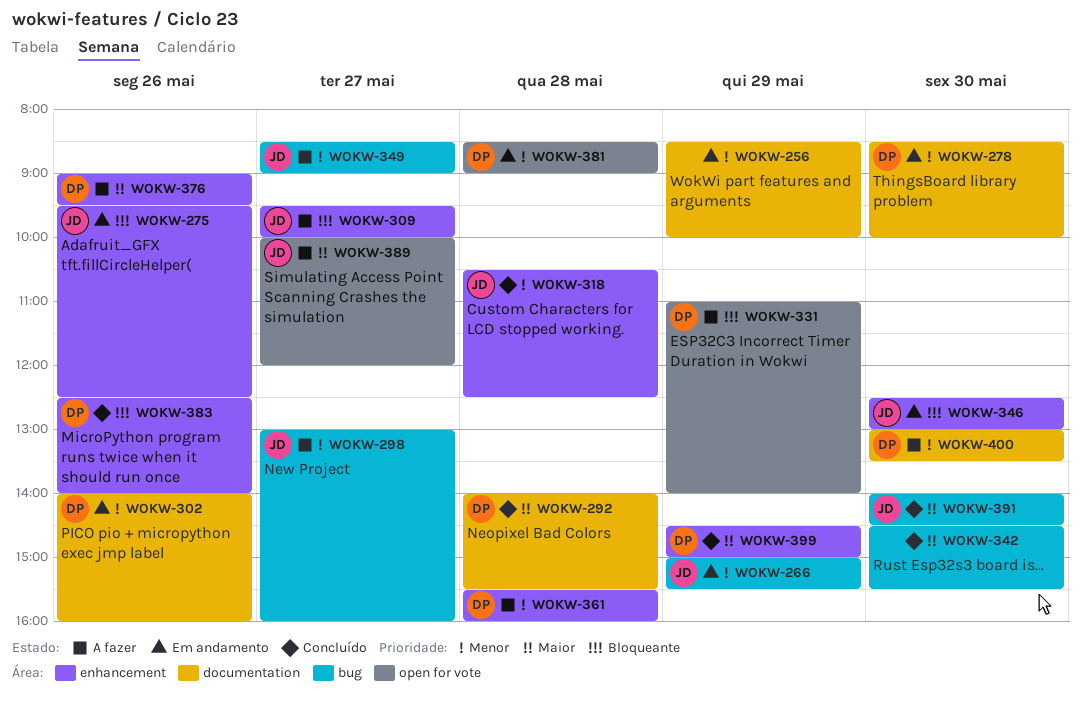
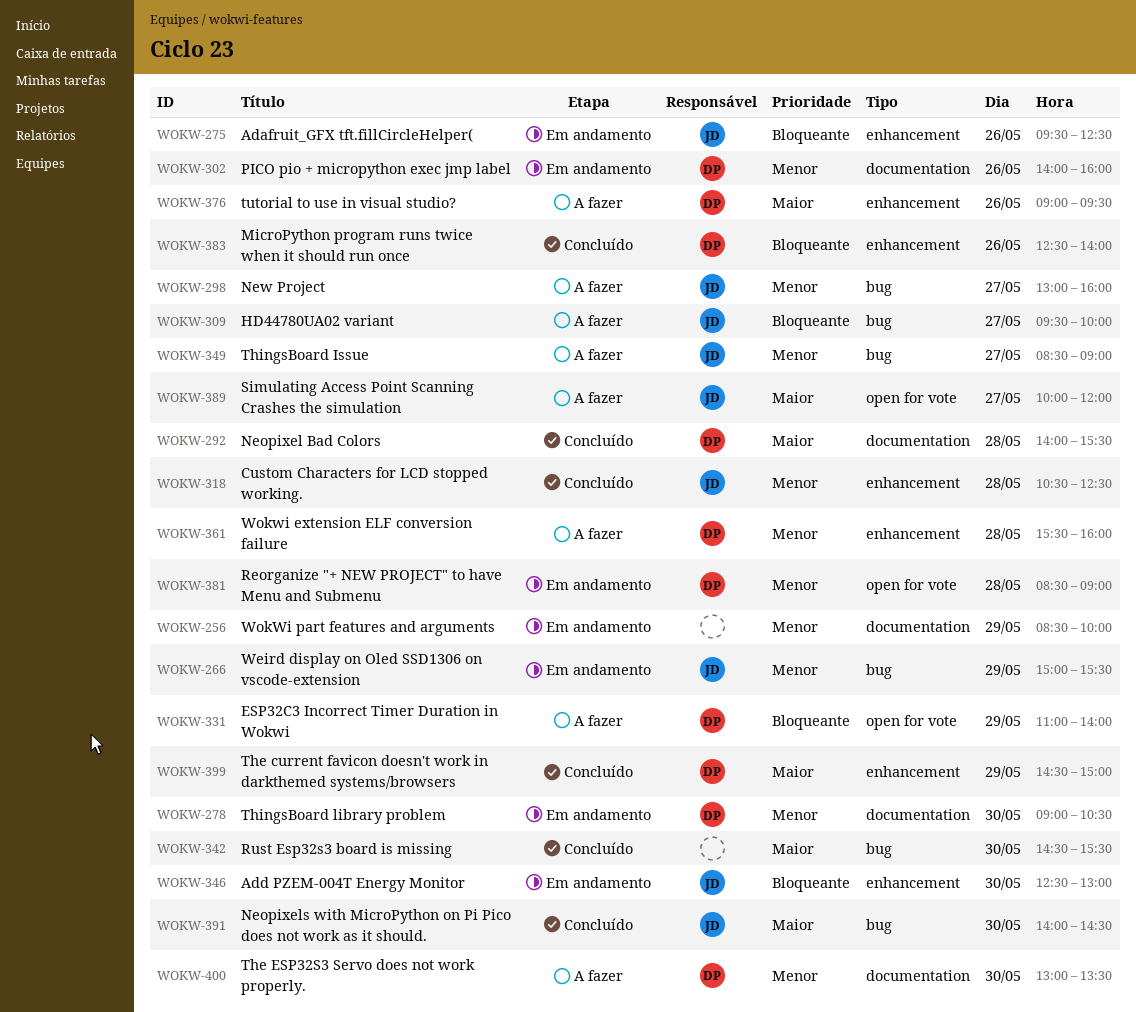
WOKW-278, begins: 08:30 -> 09:00
WOKW-278, ends: 10:00 -> 10:30
WOKW-309, label: enhancement -> bug

